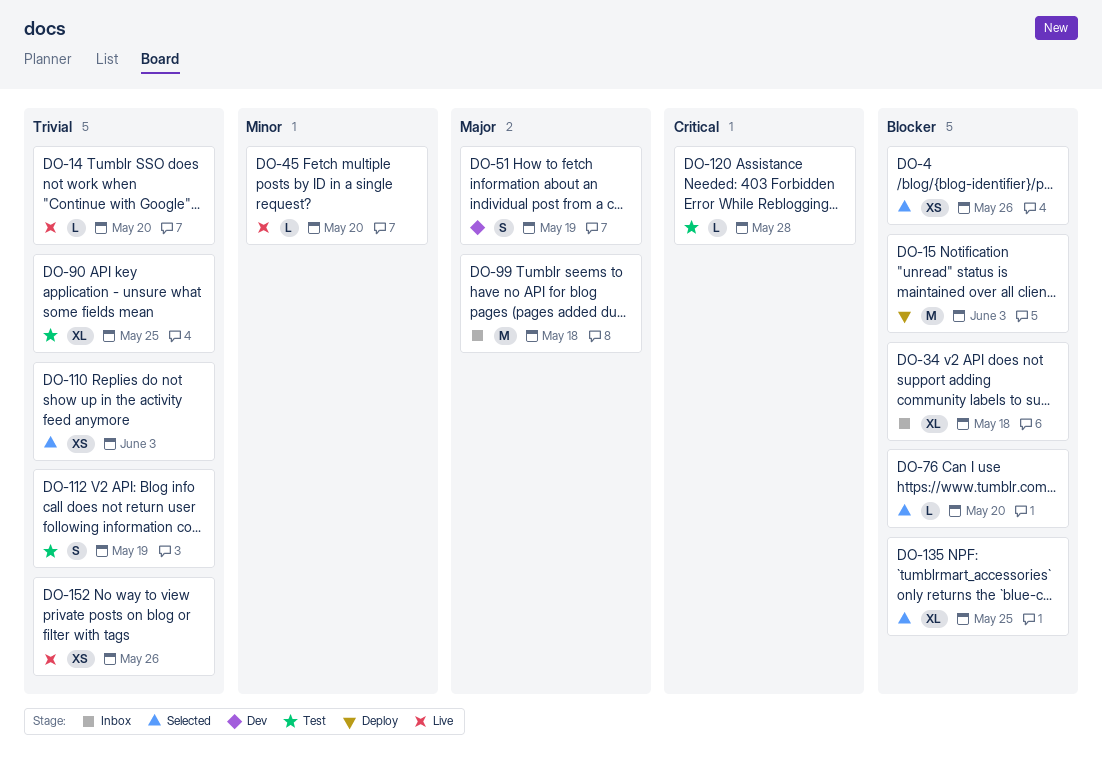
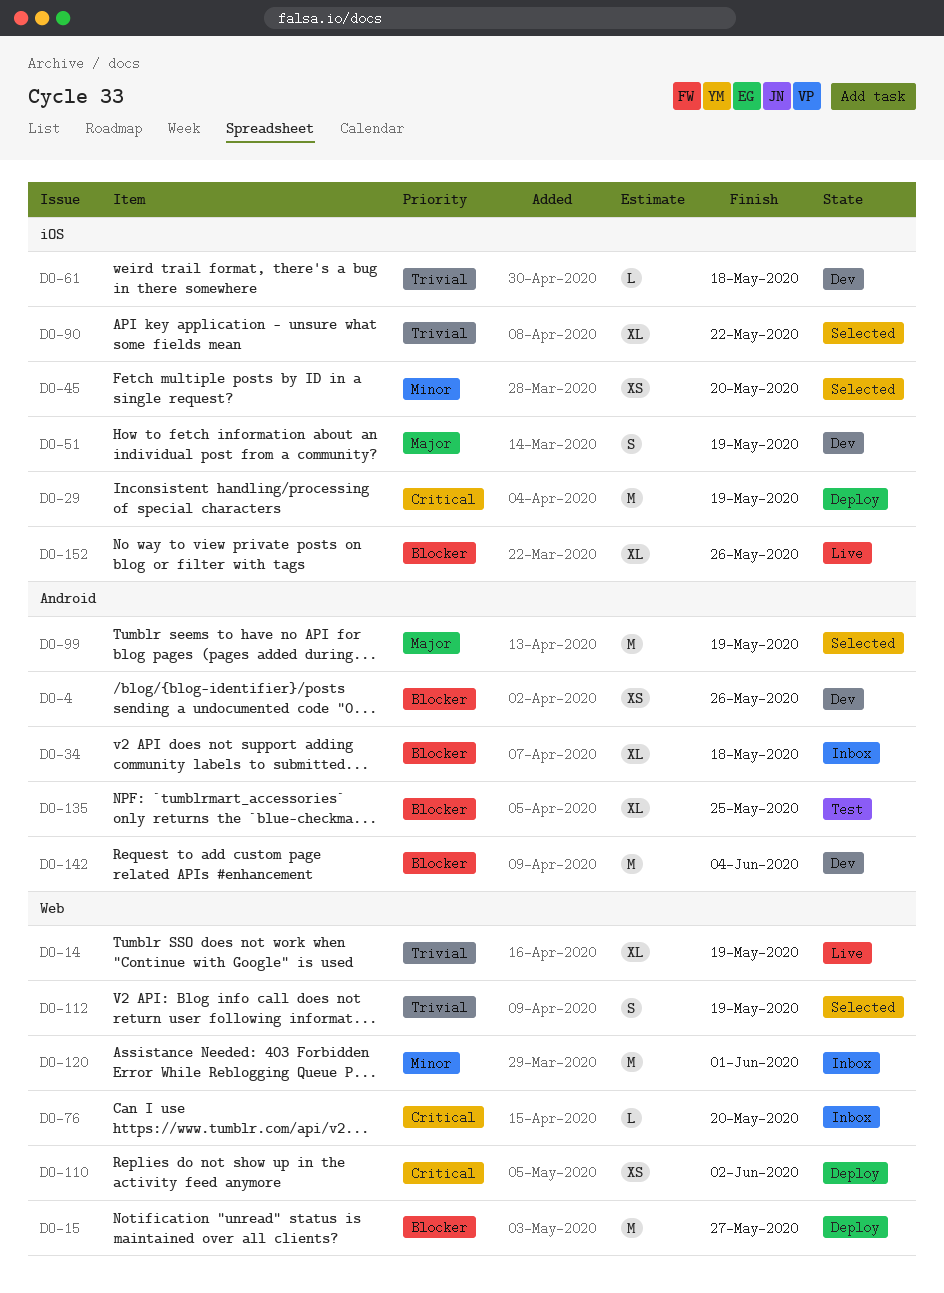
DO-4, status: Selected -> Dev
DO-14, estimate: L -> XL
DO-14, due: May 20 -> May 19
DO-15, due: Jun 3 -> May 27
DO-29: none -> present
DO-45, status: Live -> Selected
DO-45, estimate: L -> XS
DO-61: none -> present
DO-76, status: Selected -> Inbox
DO-76, priority: Blocker -> Critical
DO-90, status: Test -> Selected
DO-90, due: May 25 -> May 22
DO-99, status: Inbox -> Selected
DO-99, due: May 18 -> May 19
DO-110, status: Selected -> Deploy
DO-110, priority: Trivial -> Critical
DO-110, due: Jun 3 -> Jun 2
DO-112, status: Test -> Selected
DO-120, status: Test -> Inbox
DO-120, priority: Critical -> Minor
DO-120, estimate: L -> M
DO-120, due: May 28 -> Jun 1
DO-135, status: Selected -> Test
DO-142: none -> present
DO-152, priority: Trivial -> Blocker
DO-152, estimate: XS -> XL

